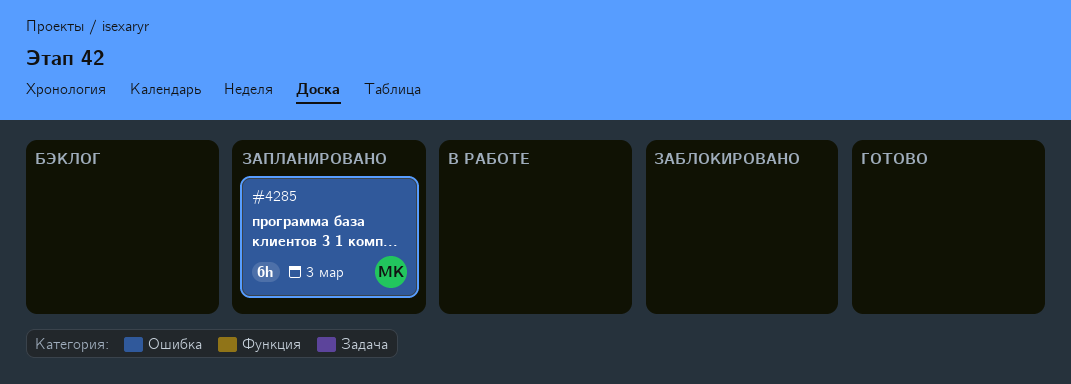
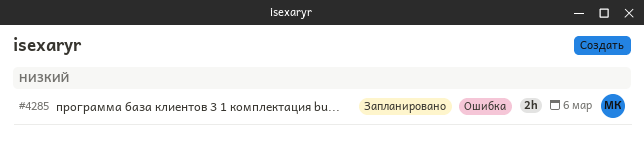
#4285, estimate: 6h -> 2h
#4285, due: Mar 3 -> Mar 6

